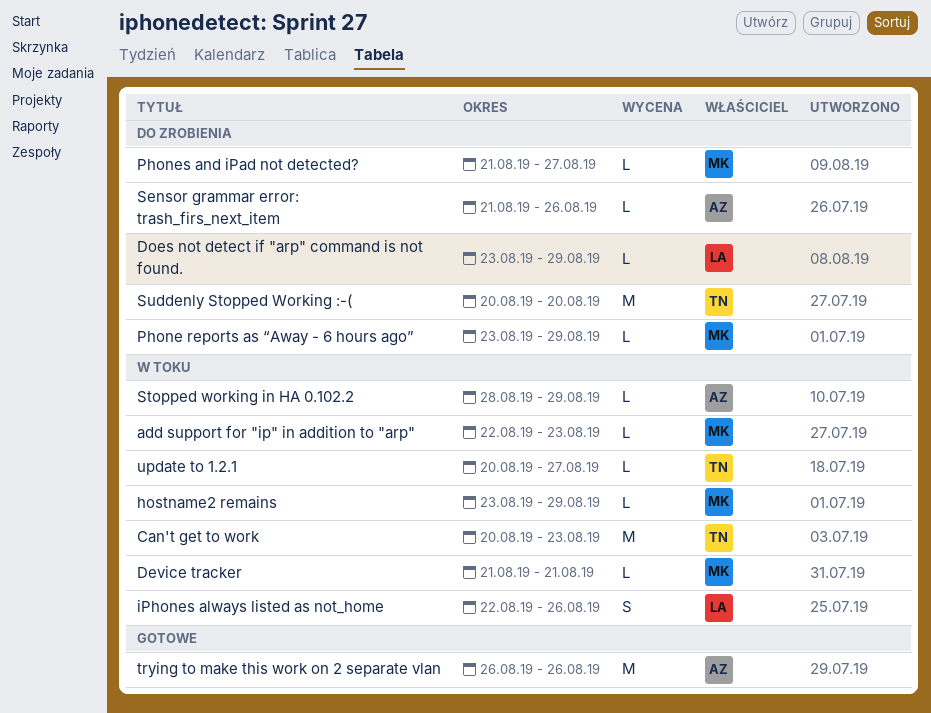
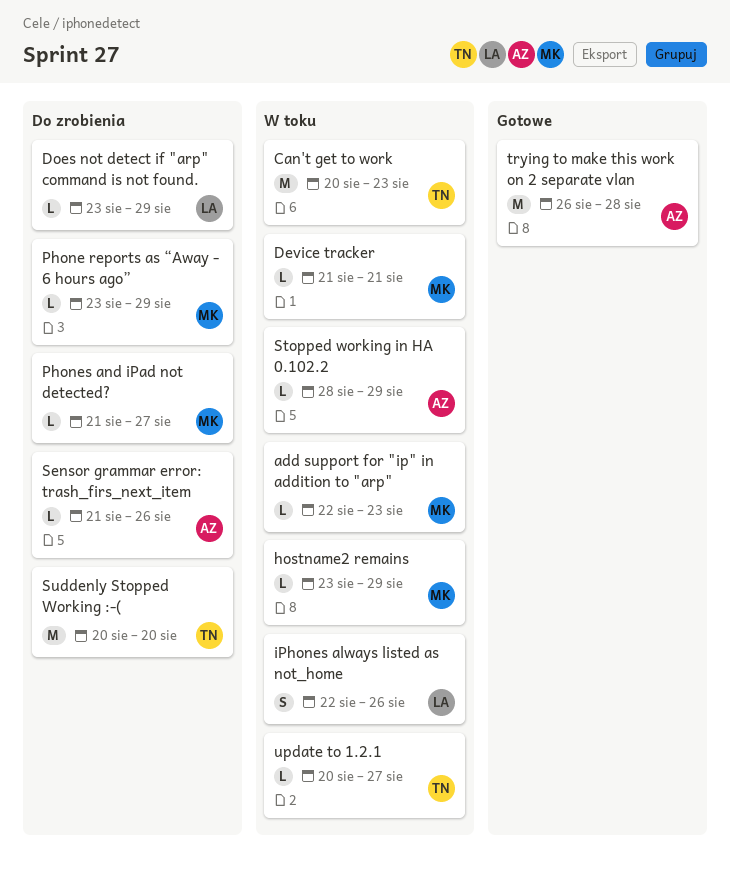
trying to make this work on 2 separate vlan, due: Aug 26 -> Aug 28

